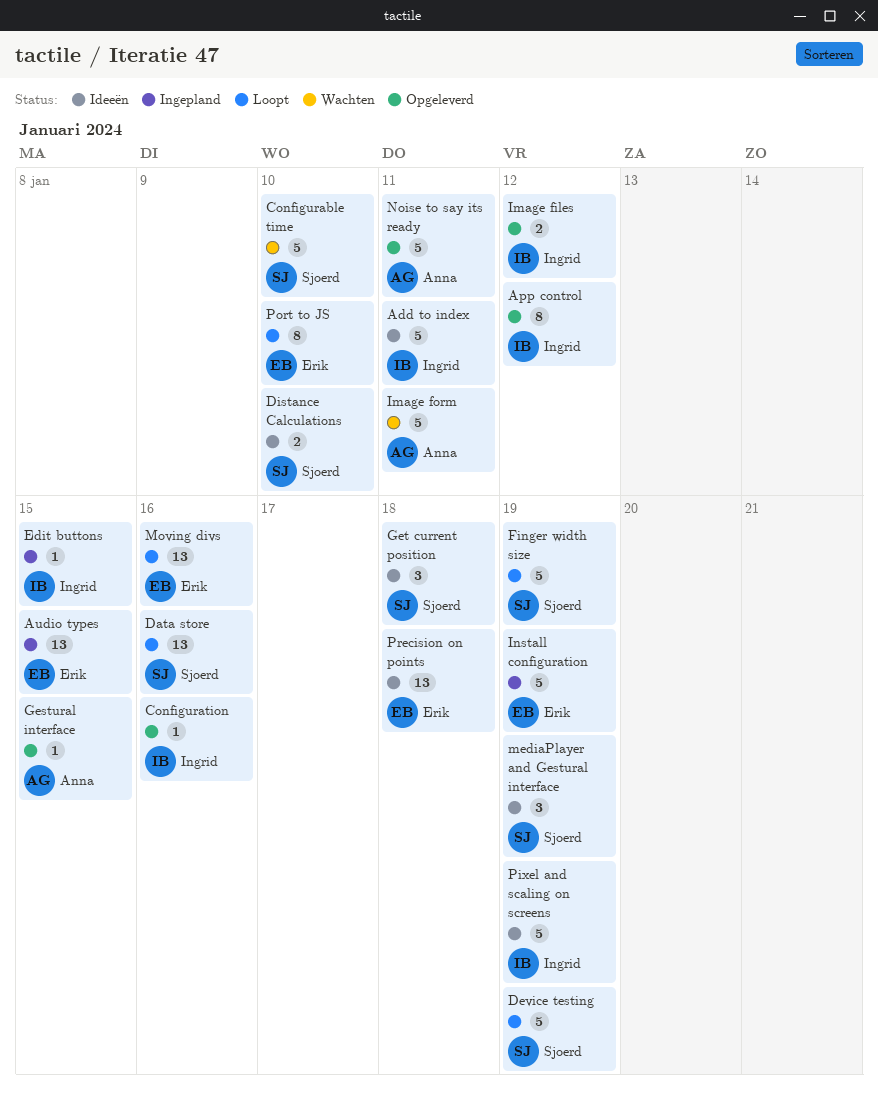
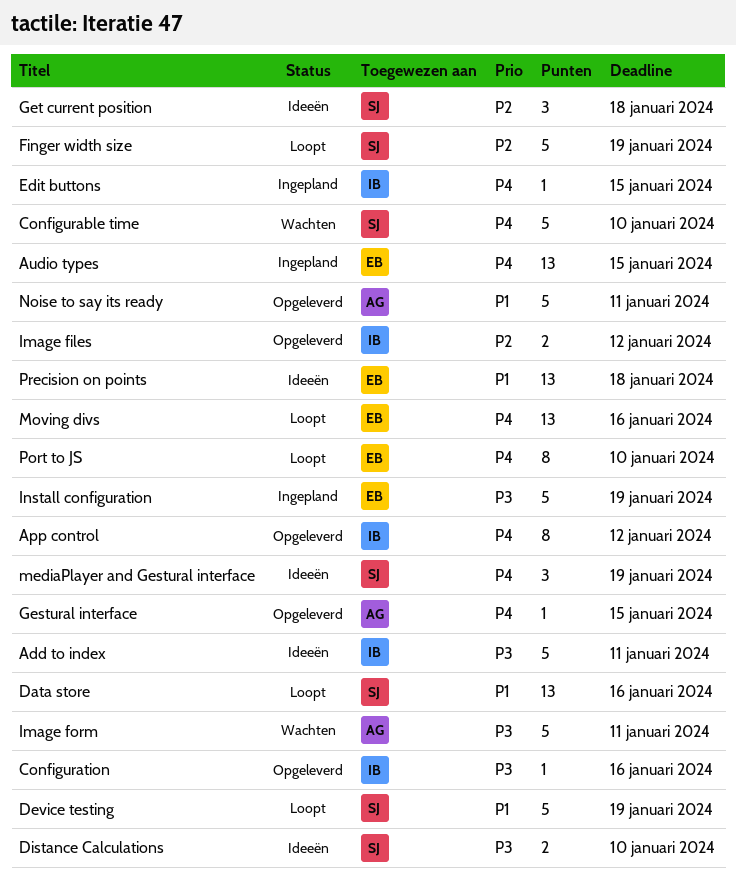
Pixel and scaling on screens: present -> none

